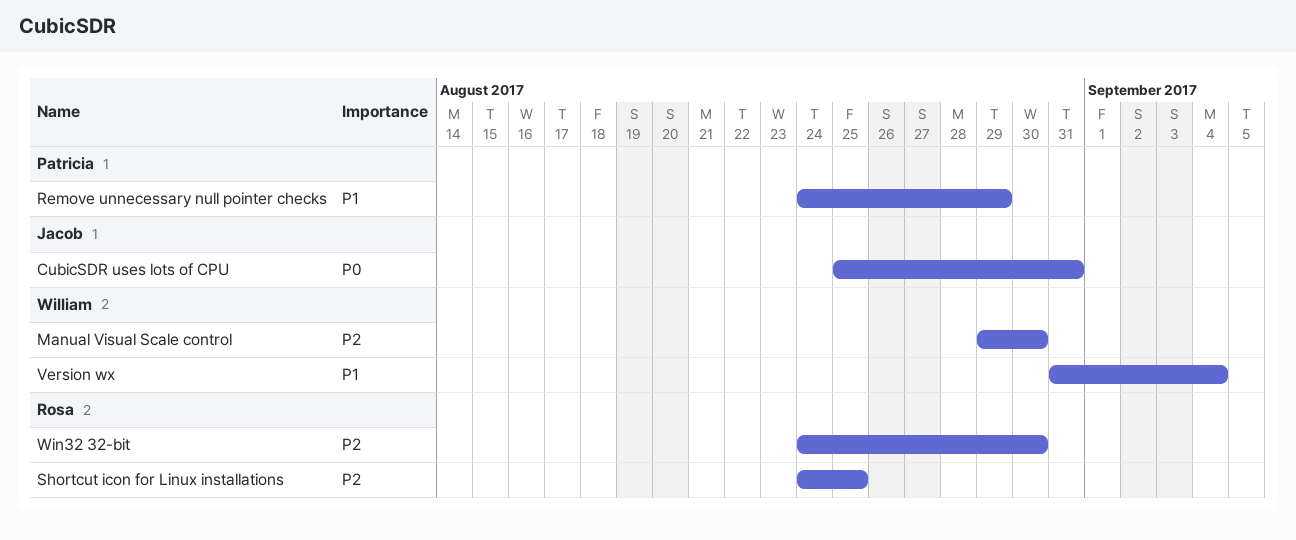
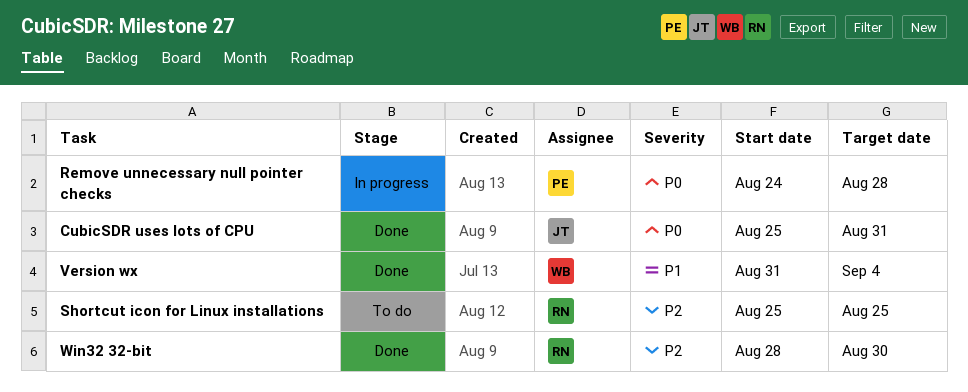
Manual Visual Scale control: present -> none
Remove unnecessary null pointer checks, priority: P1 -> P0
Remove unnecessary null pointer checks, due: Aug 29 -> Aug 28
Shortcut icon for Linux installations, start: Aug 24 -> Aug 25
Win32 32-bit, start: Aug 24 -> Aug 28

